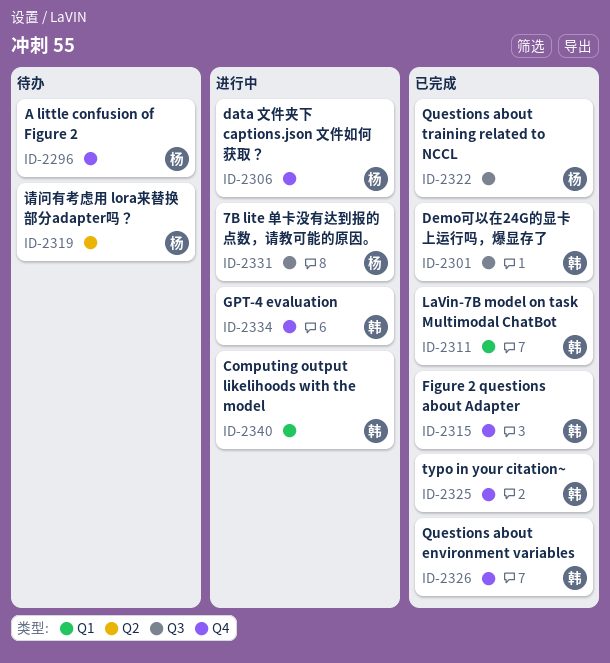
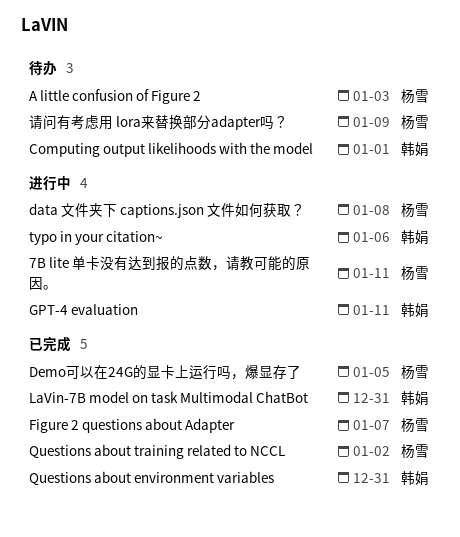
Computing output likelihoods with the model, status: 进行中 -> 待办
Demo可以在24G的显卡上运行吗，爆显存了, owner: 韩娟 -> 杨雪
Figure 2 questions about Adapter, owner: 韩娟 -> 杨雪
typo in your citation~, status: 已完成 -> 进行中

